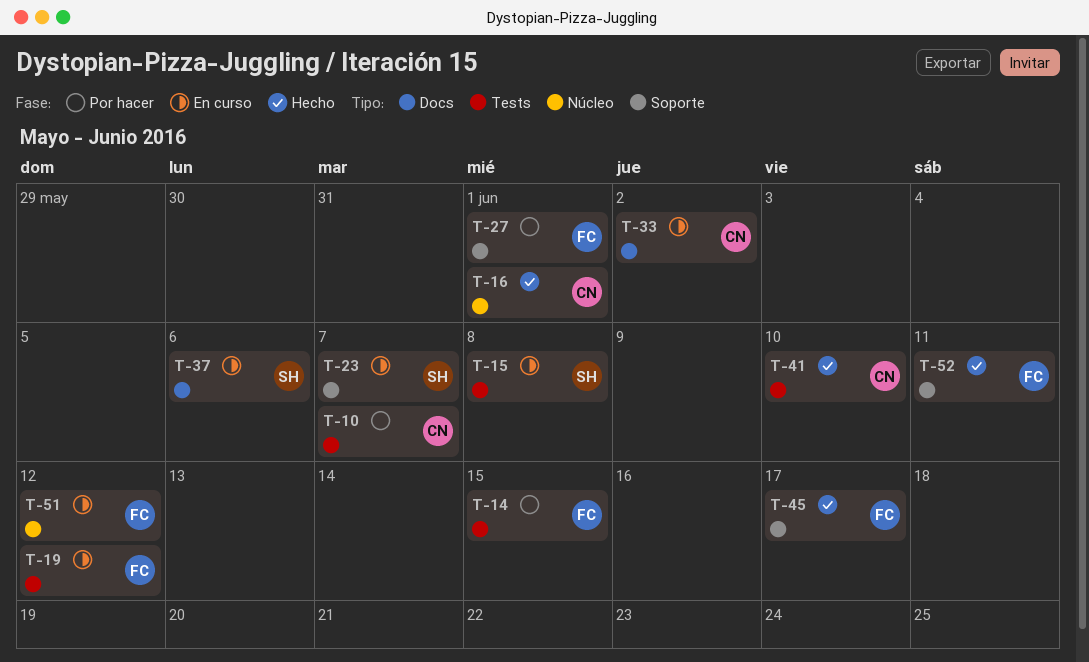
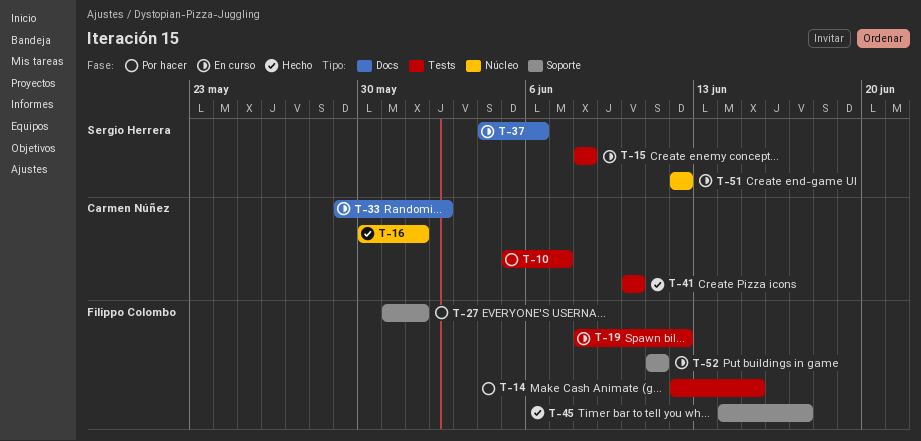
T-23: present -> none
T-51, owner: Filippo Colombo -> Sergio Herrera
T-52, status: Hecho -> En curso

